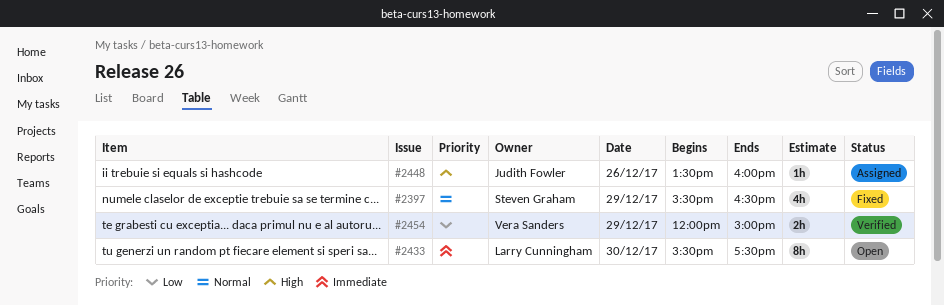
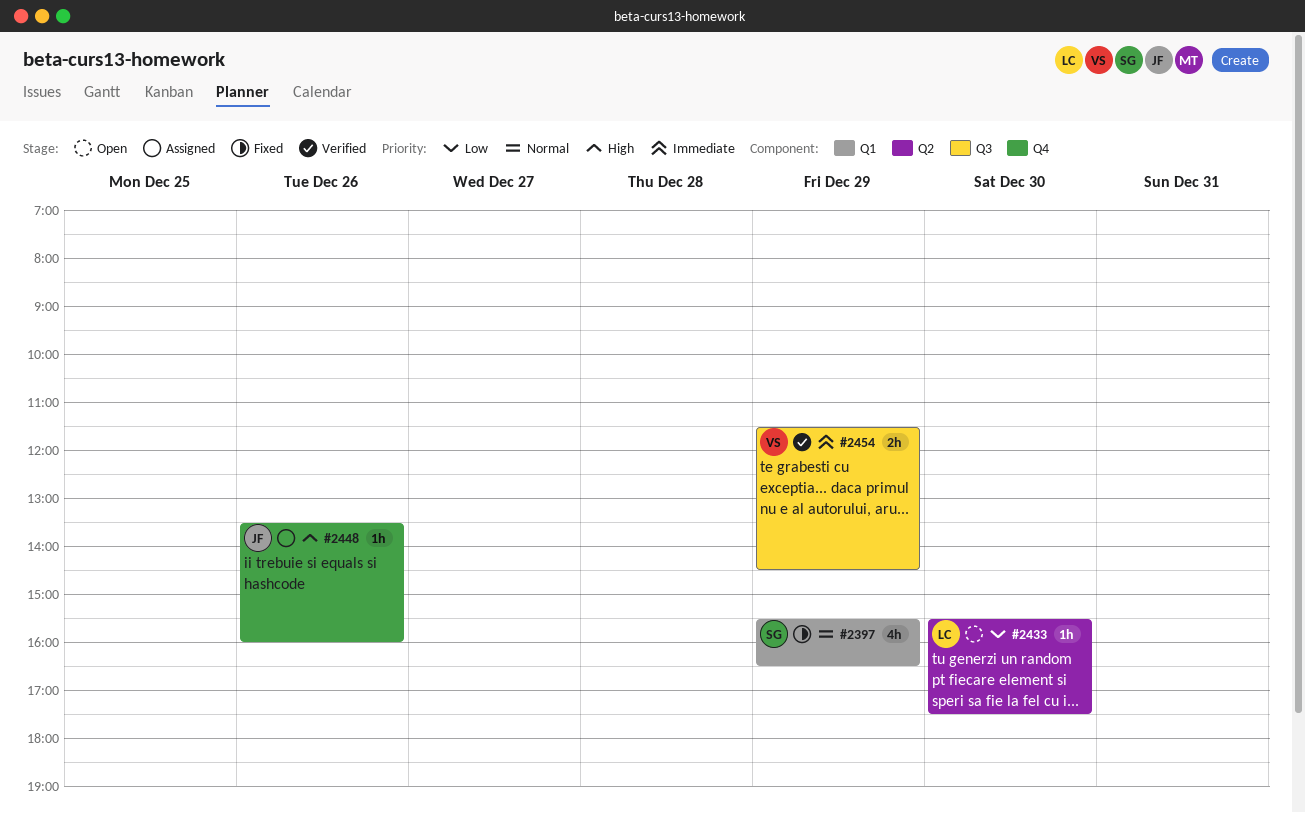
#2433, priority: Immediate -> Low
#2433, estimate: 8h -> 1h
#2454, priority: Low -> Immediate
#2454, begins: 12:00 -> 11:30
#2454, ends: 15:00 -> 14:30

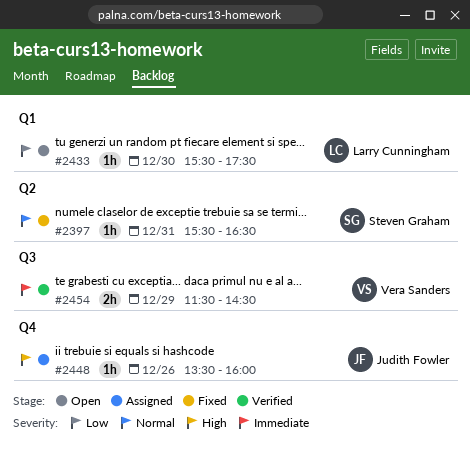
#2397, label: Q1 -> Q2
#2397, estimate: 4h -> 1h
#2397, day: Dec 29 -> Dec 31
#2433, label: Q2 -> Q1

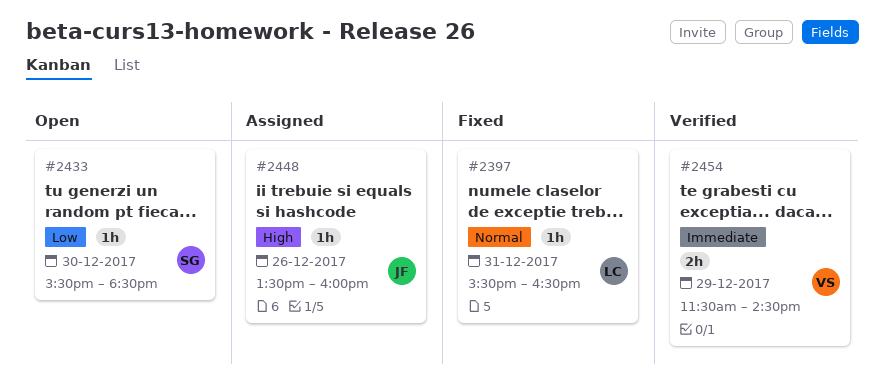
#2397, owner: Steven Graham -> Larry Cunningham
#2433, owner: Larry Cunningham -> Steven Graham
#2433, ends: 17:30 -> 18:30

